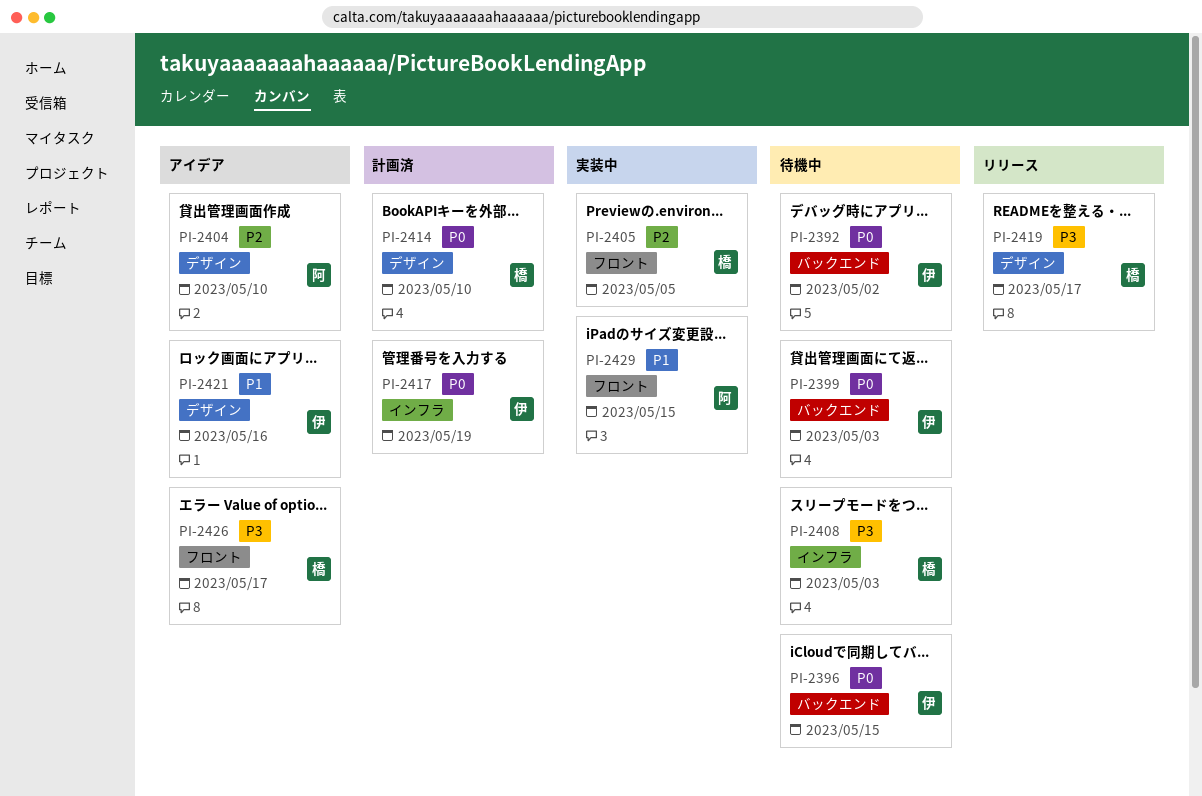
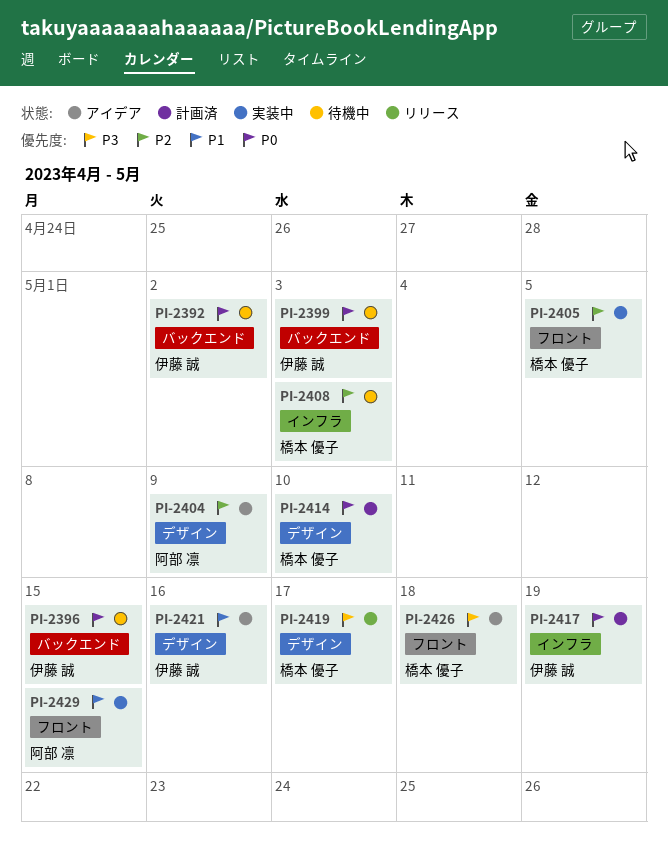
PI-2404, due: May 10 -> May 9
PI-2408, priority: P3 -> P2
PI-2426, due: May 17 -> May 18

